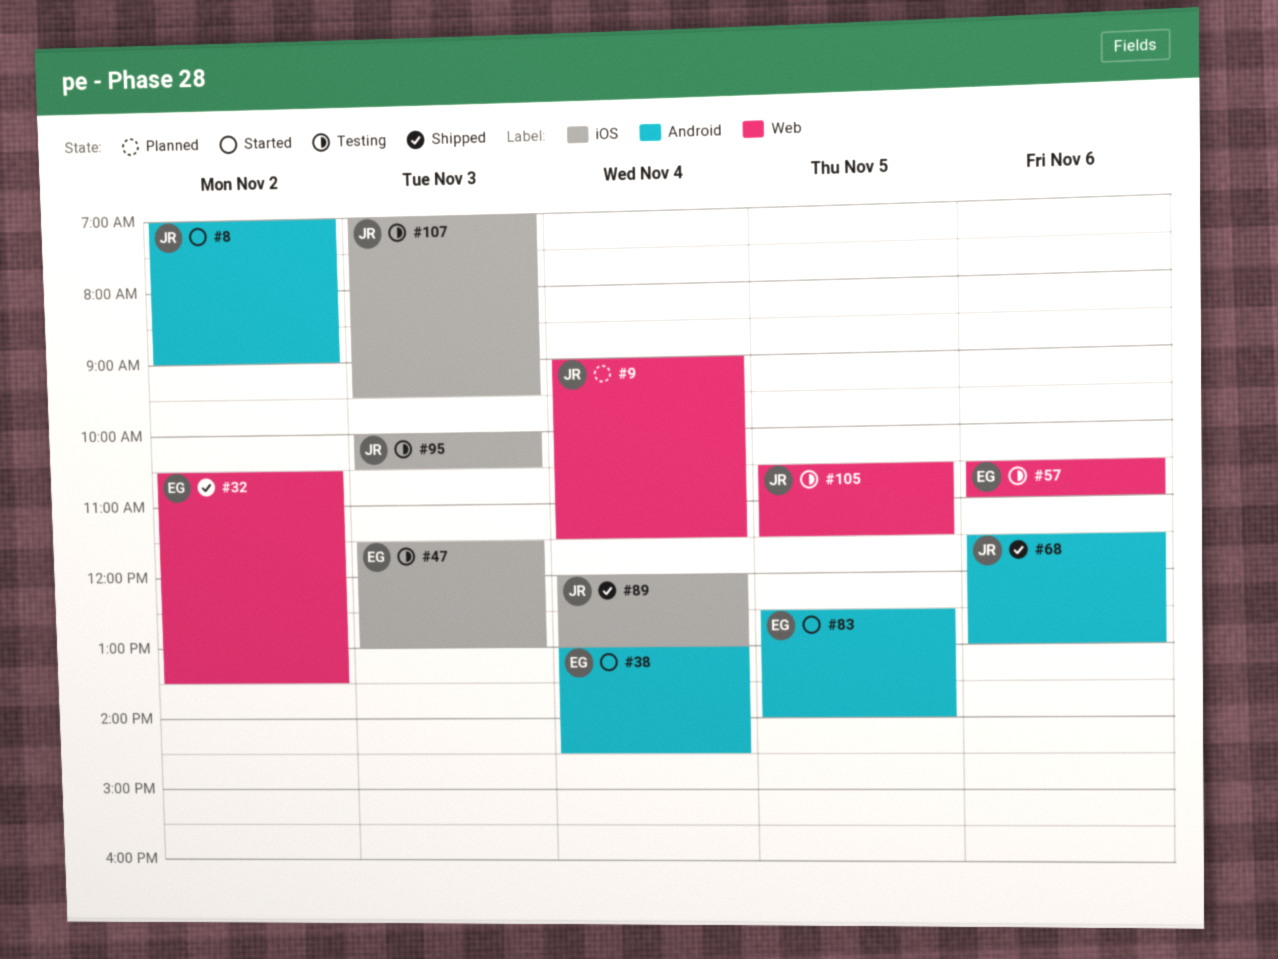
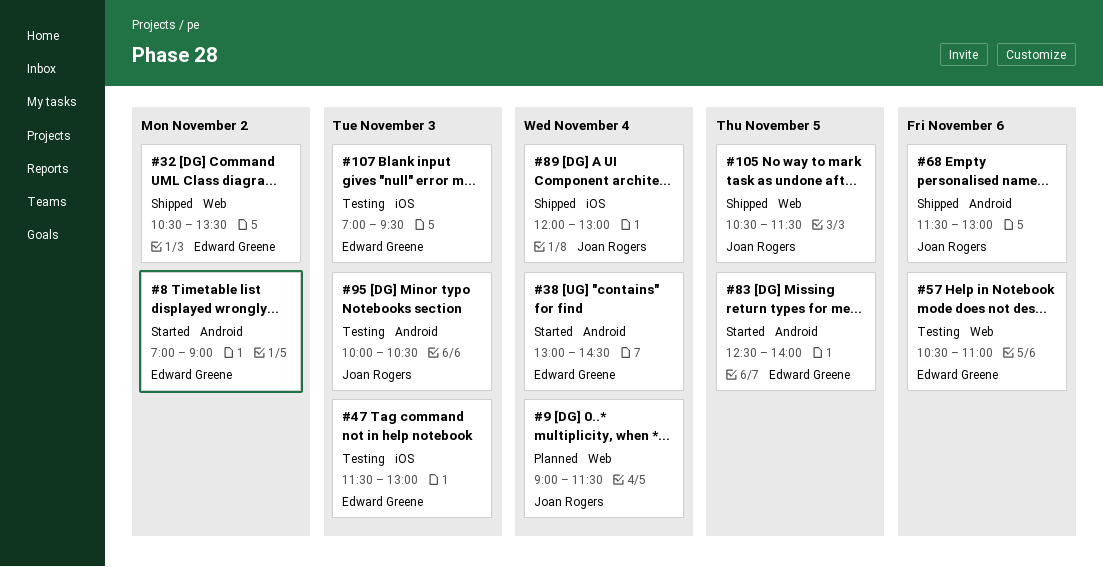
#8, owner: Joan Rogers -> Edward Greene
#95, label: iOS -> Android
#105, status: Testing -> Shipped
#107, owner: Joan Rogers -> Edward Greene

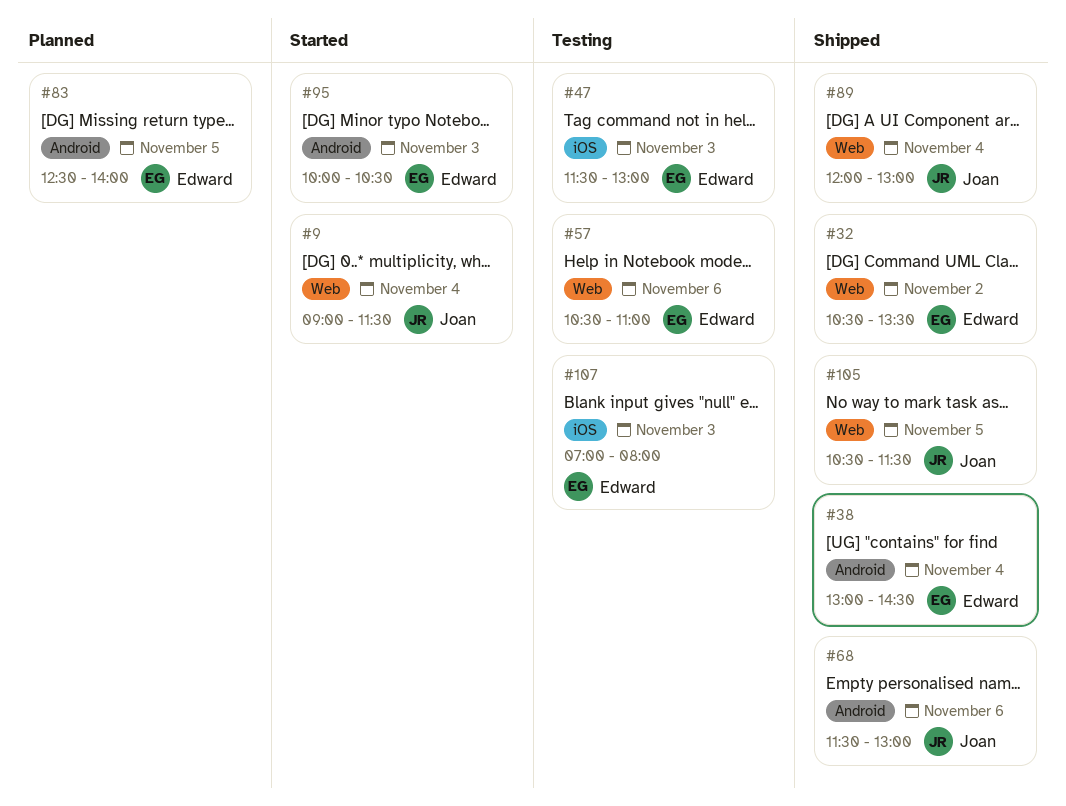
#8: present -> none
#9, status: Planned -> Started
#38, status: Started -> Shipped
#83, status: Started -> Planned
#89, label: iOS -> Web
#95, status: Testing -> Started
#95, owner: Joan Rogers -> Edward Greene
#107, ends: 09:30 -> 08:00

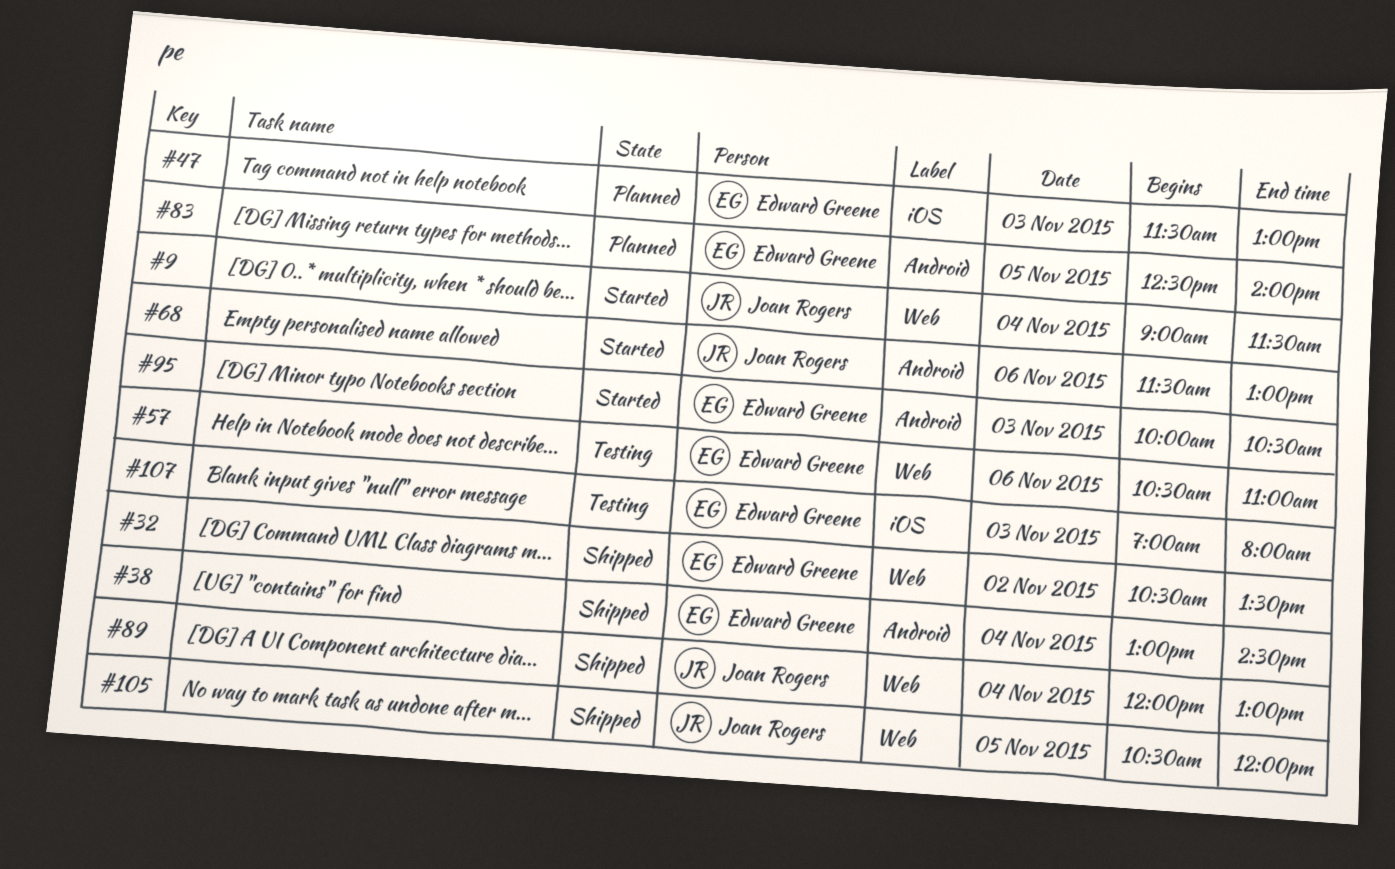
#47, status: Testing -> Planned
#68, status: Shipped -> Started
#105, ends: 11:30 -> 12:00

